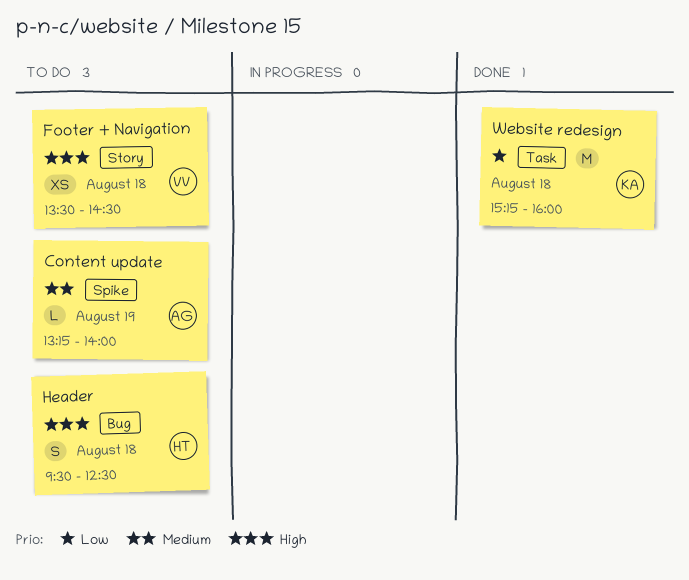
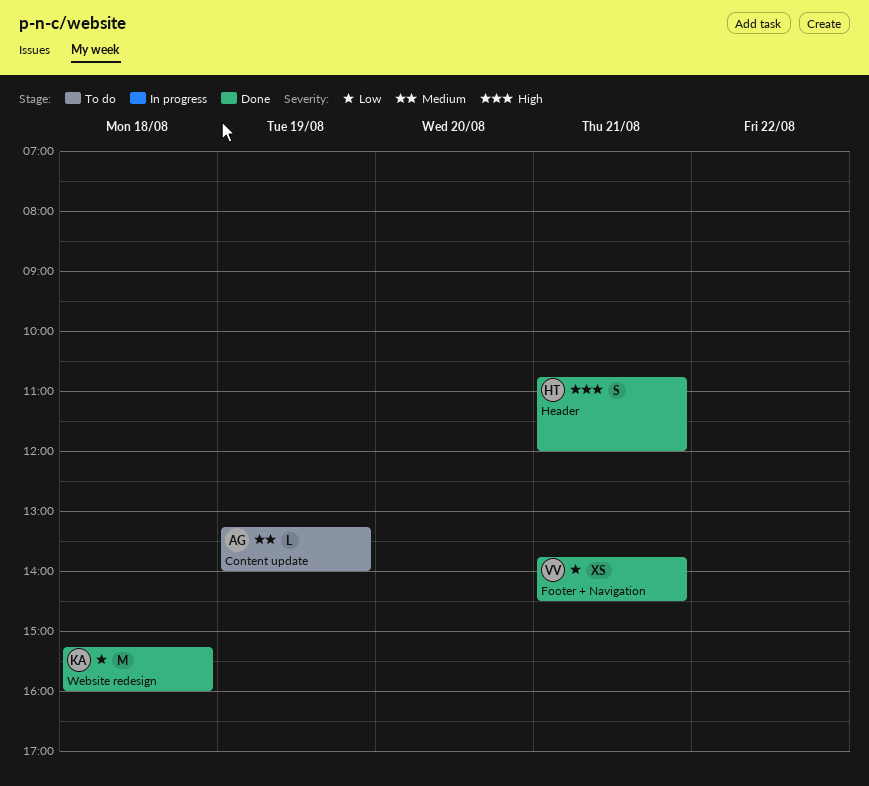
Footer + Navigation, status: To do -> Done
Footer + Navigation, priority: High -> Low
Footer + Navigation, day: Aug 18 -> Aug 21
Footer + Navigation, begins: 13:30 -> 13:45
Header, status: To do -> Done
Header, day: Aug 18 -> Aug 21
Header, begins: 09:30 -> 10:45
Header, ends: 12:30 -> 12:00

